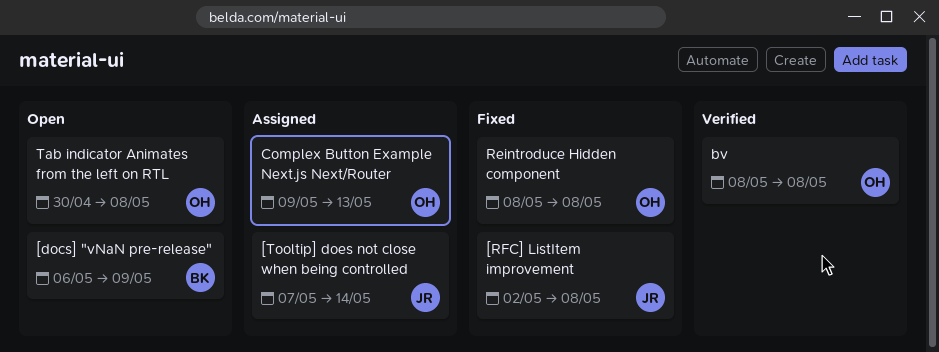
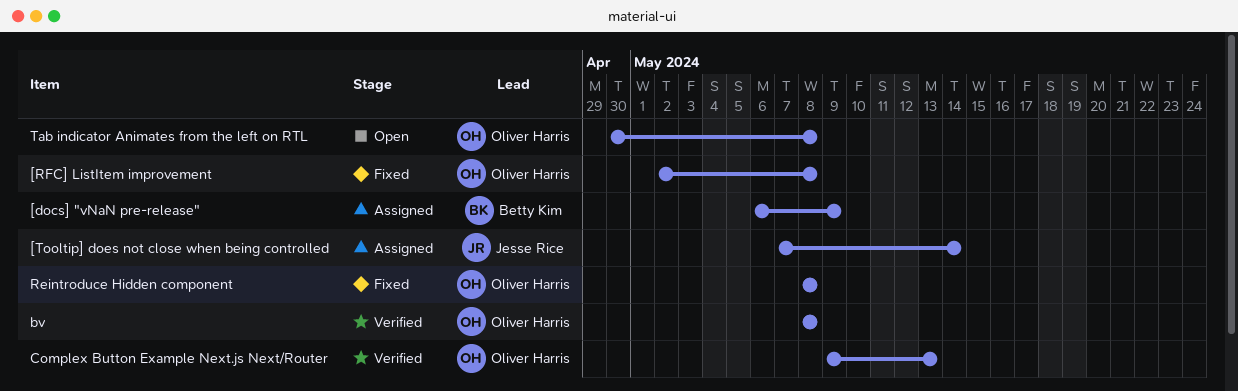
[docs] "vNaN pre-release", status: Open -> Assigned
[RFC] ListItem improvement, owner: Jesse Rice -> Oliver Harris
Complex Button Example Next.js Next/Router, status: Assigned -> Verified

